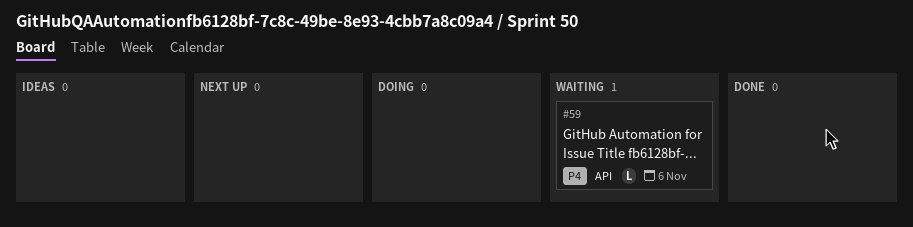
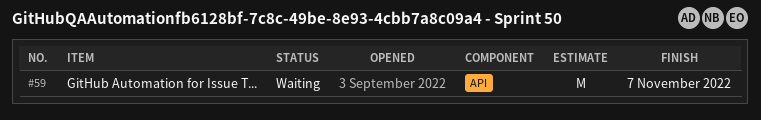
#59, estimate: L -> M
#59, due: Nov 6 -> Nov 7

